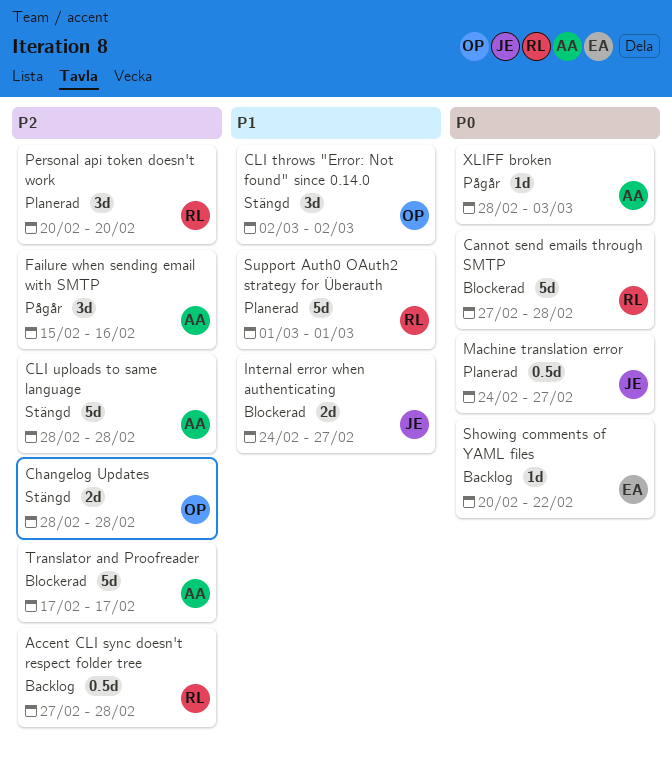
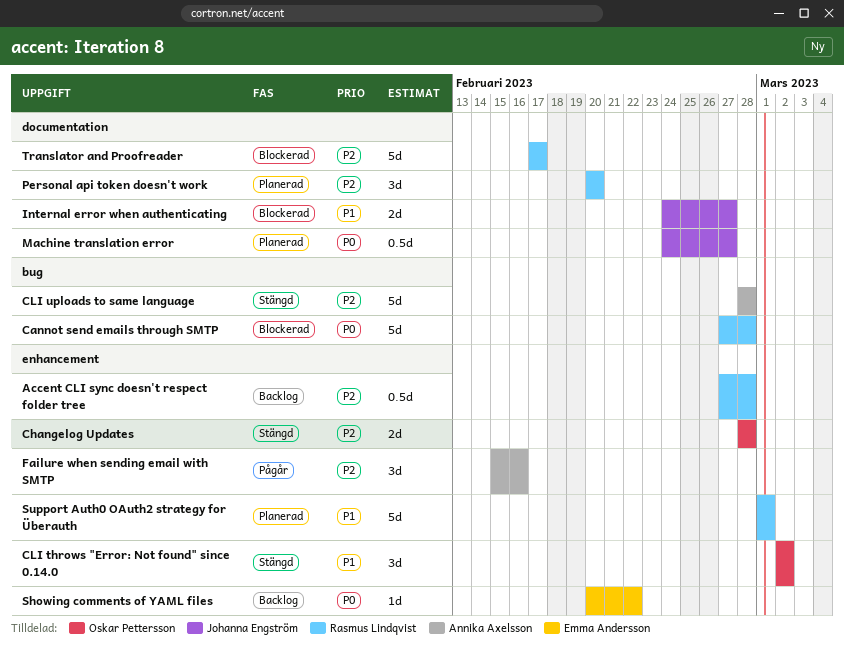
Translator and Proofreader, owner: Annika Axelsson -> Rasmus Lindqvist
XLIFF broken: present -> none

